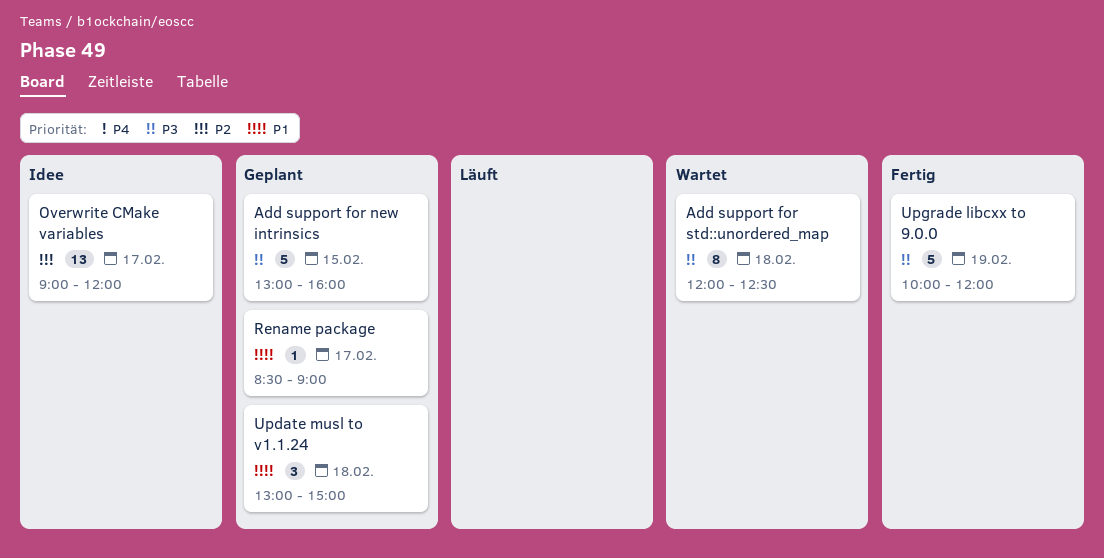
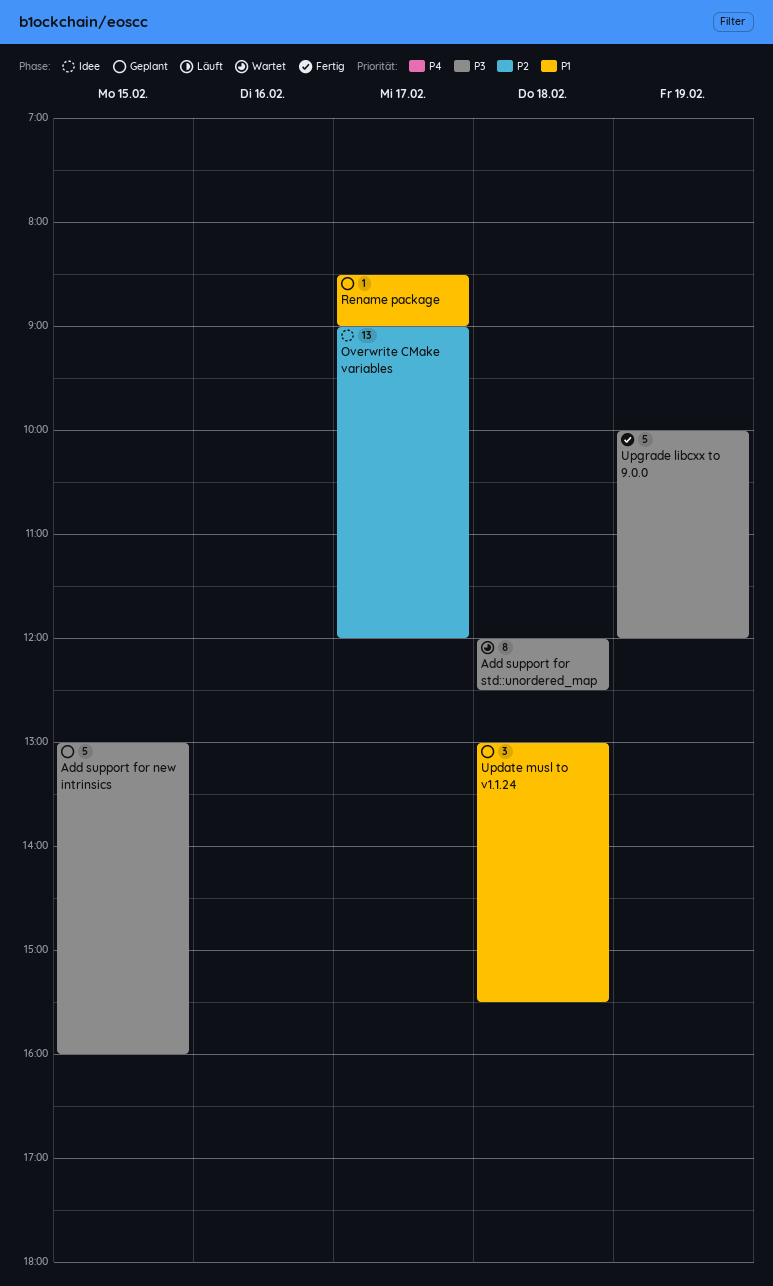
Update musl to v1.1.24, ends: 15:00 -> 15:30

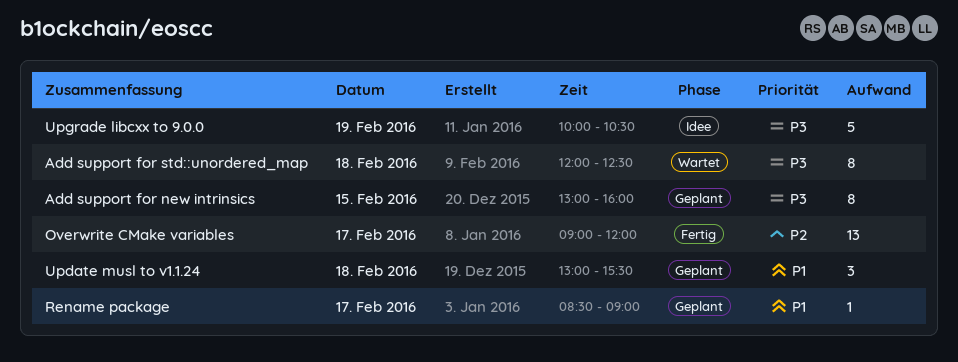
Add support for new intrinsics, estimate: 5 -> 8
Overwrite CMake variables, status: Idee -> Fertig
Upgrade libcxx to 9.0.0, status: Fertig -> Idee
Upgrade libcxx to 9.0.0, ends: 12:00 -> 10:30

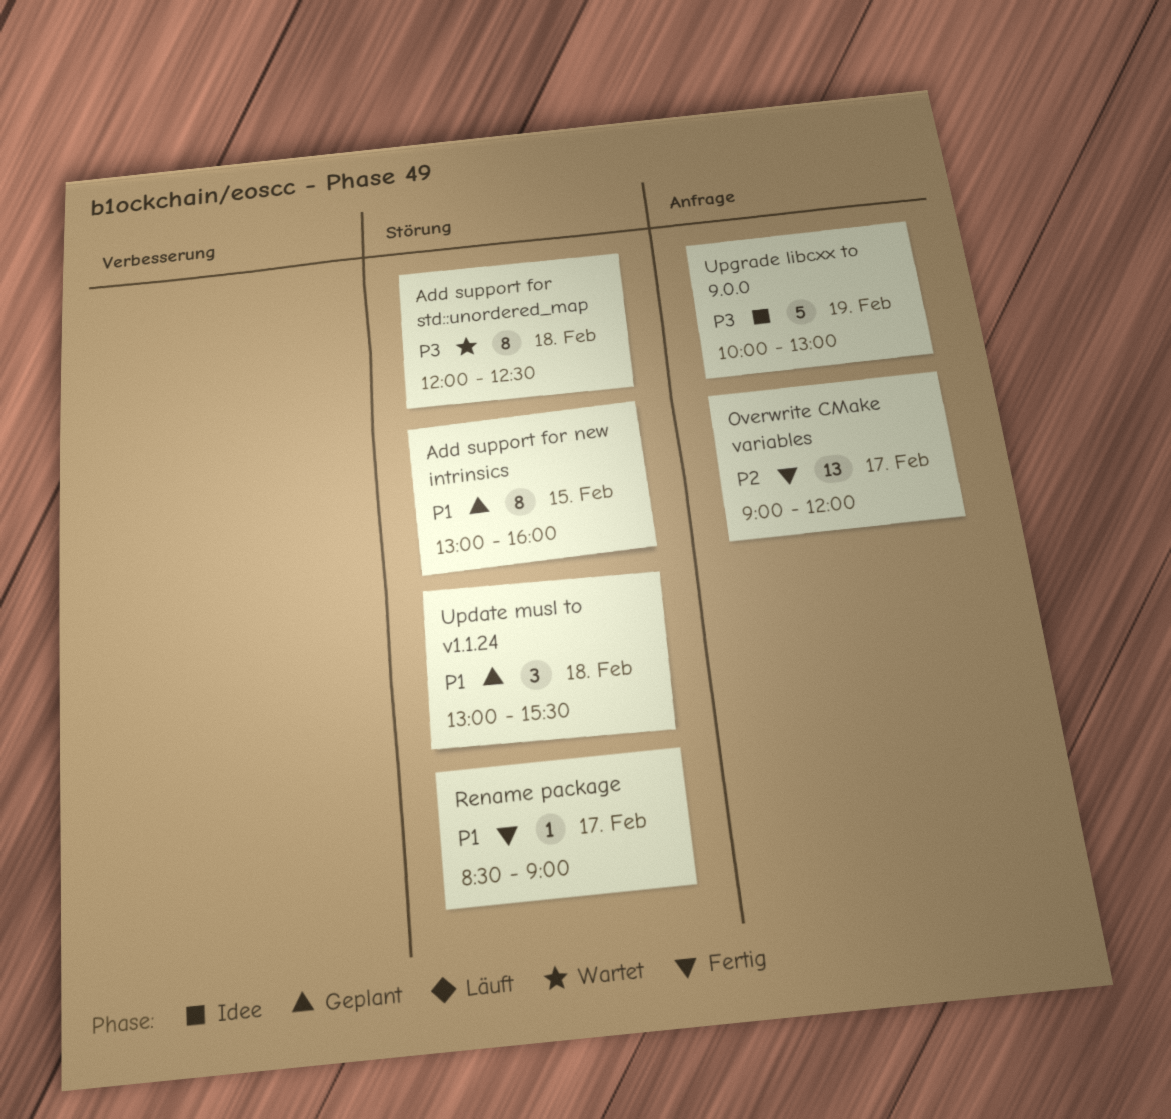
Add support for new intrinsics, priority: P3 -> P1
Rename package, status: Geplant -> Fertig
Upgrade libcxx to 9.0.0, ends: 10:30 -> 13:00

